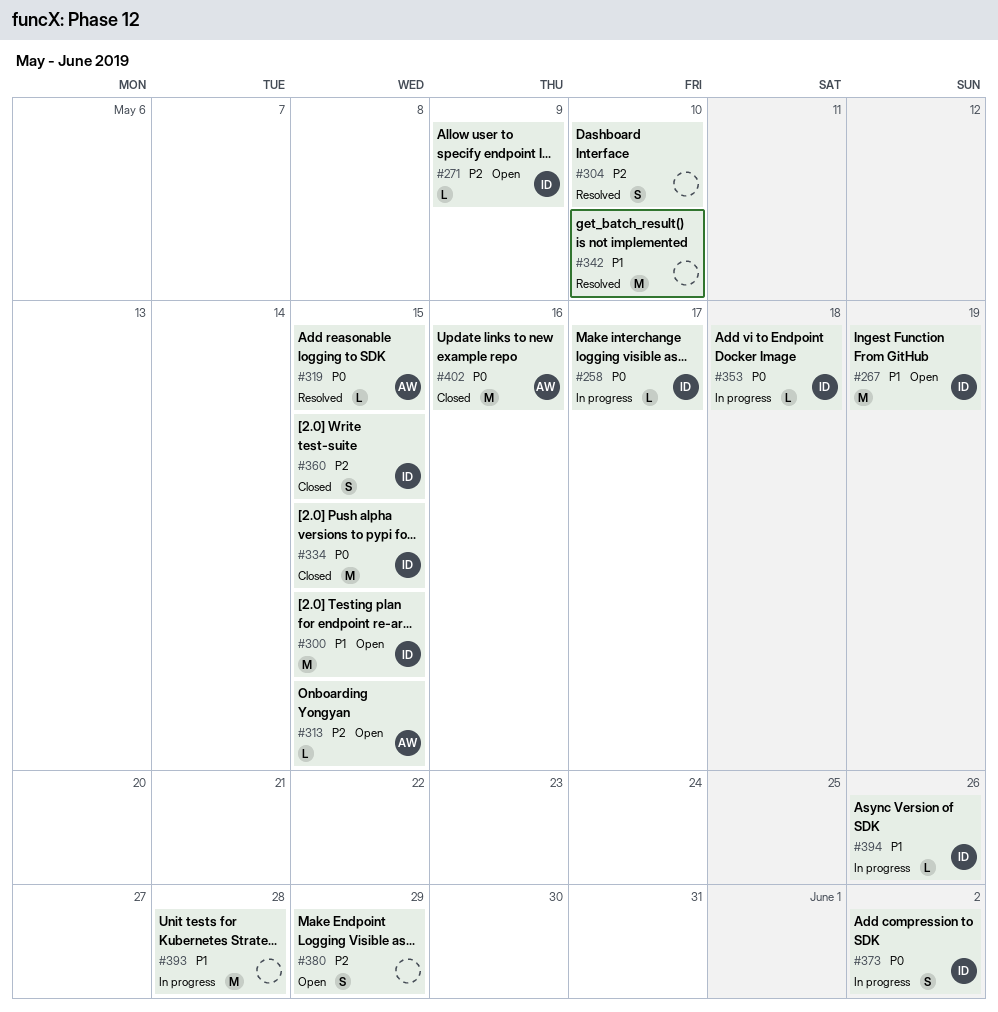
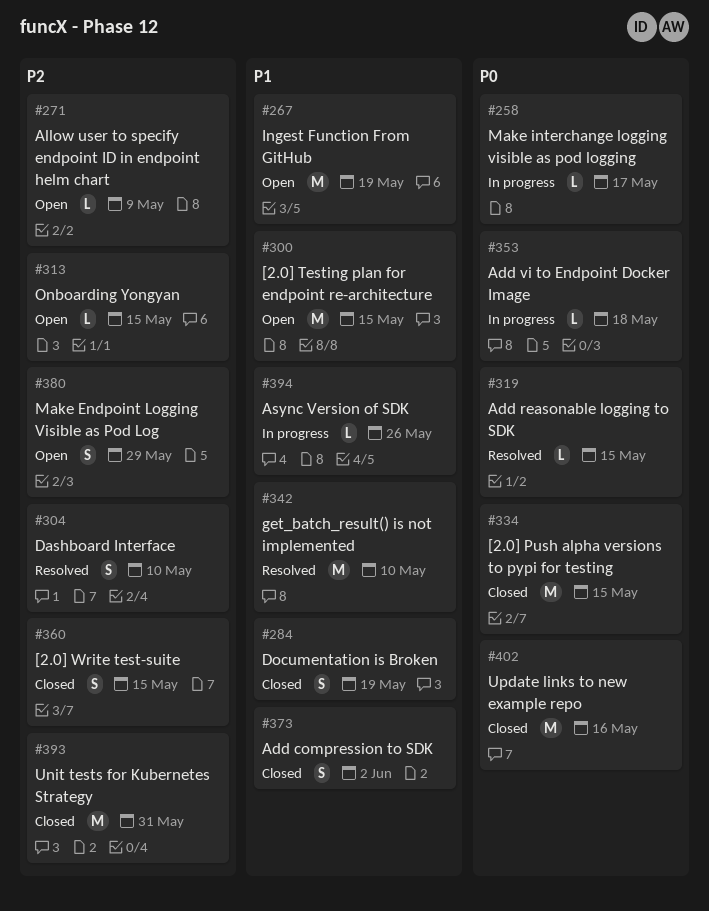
#284: none -> present
#373, status: In progress -> Closed
#373, priority: P0 -> P1
#393, status: In progress -> Closed
#393, priority: P1 -> P2
#393, due: May 28 -> May 31

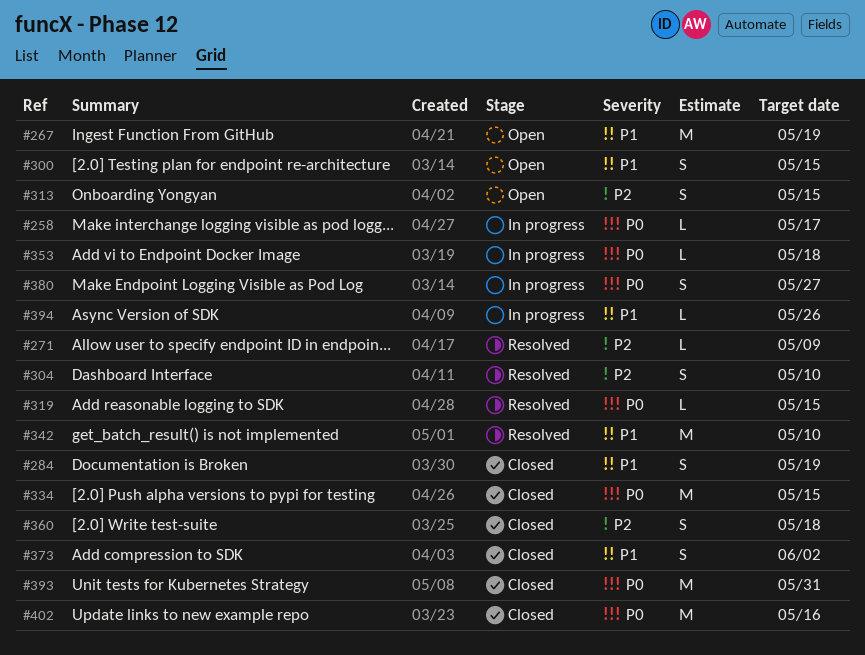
#271, status: Open -> Resolved
#300, estimate: M -> S
#313, estimate: L -> S
#360, due: May 15 -> May 18
#380, status: Open -> In progress
#380, priority: P2 -> P0
#380, due: May 29 -> May 27
#393, priority: P2 -> P0

